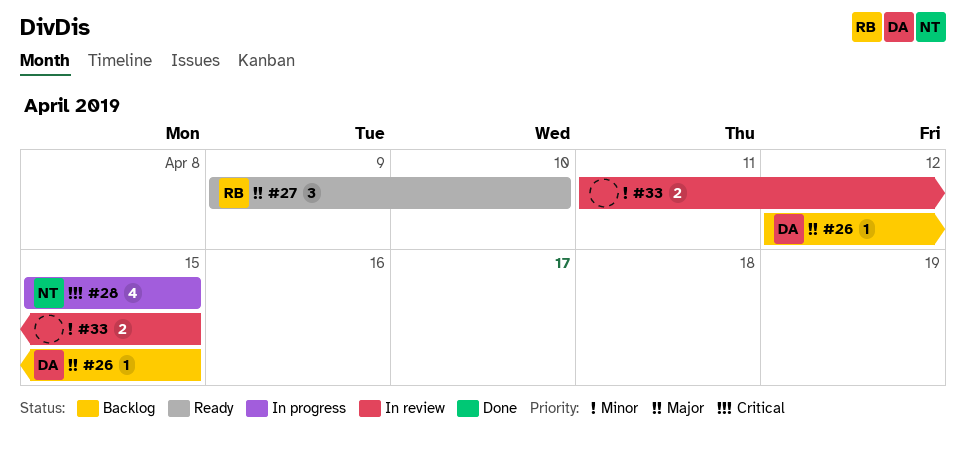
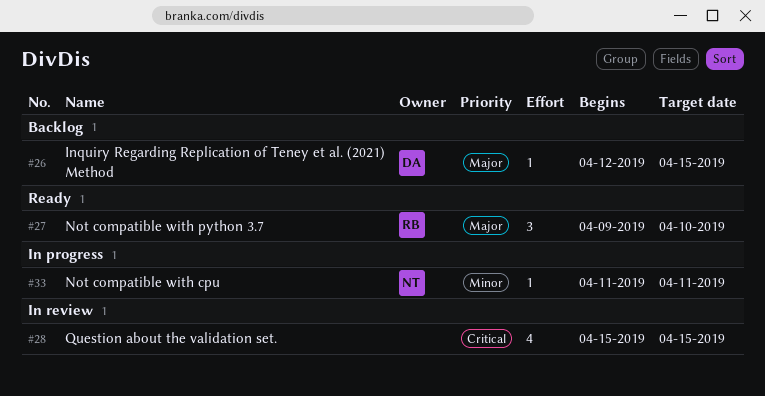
#28, status: In progress -> In review
#28, owner: NT -> none
#33, status: In review -> In progress
#33, owner: none -> NT
#33, estimate: 2 -> 1
#33, due: Apr 15 -> Apr 11

